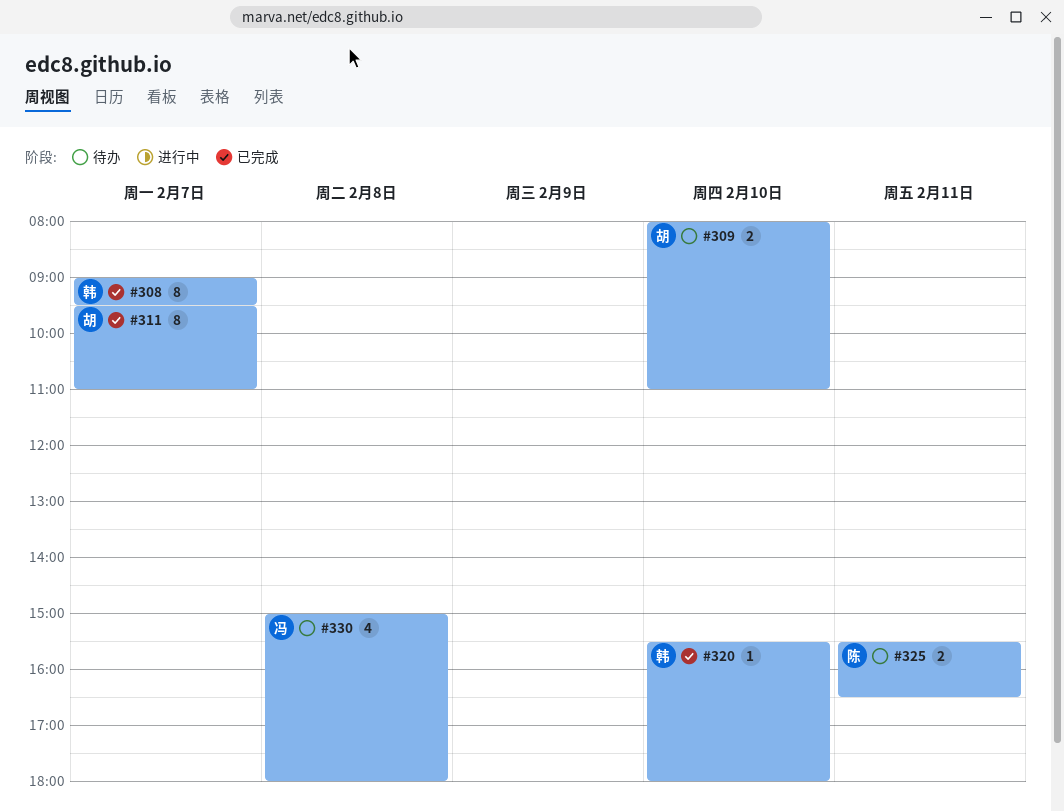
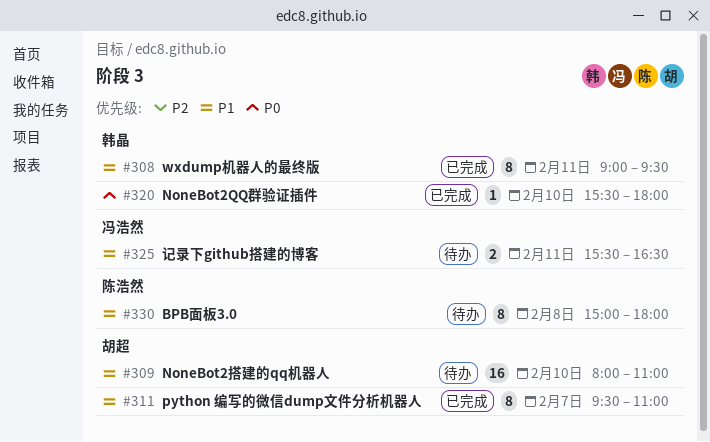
#308, day: Feb 7 -> Feb 11
#309, estimate: 2 -> 16
#325, owner: 陈浩然 -> 冯浩然
#330, owner: 冯浩然 -> 陈浩然
#330, estimate: 4 -> 8

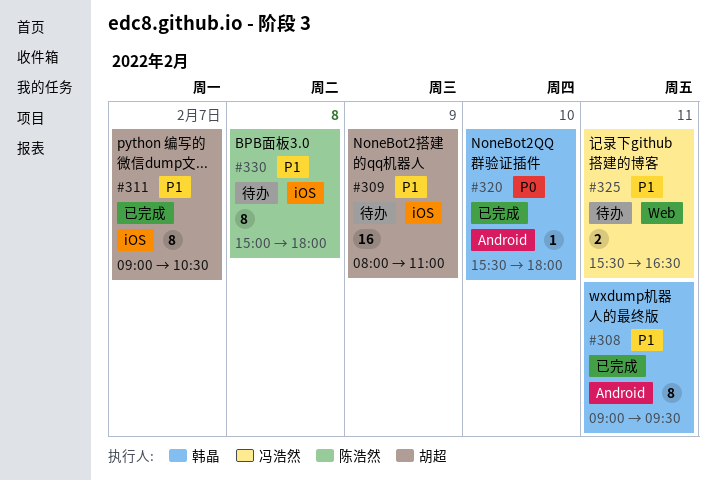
#309, day: Feb 10 -> Feb 9
#311, begins: 09:30 -> 09:00
#311, ends: 11:00 -> 10:30

